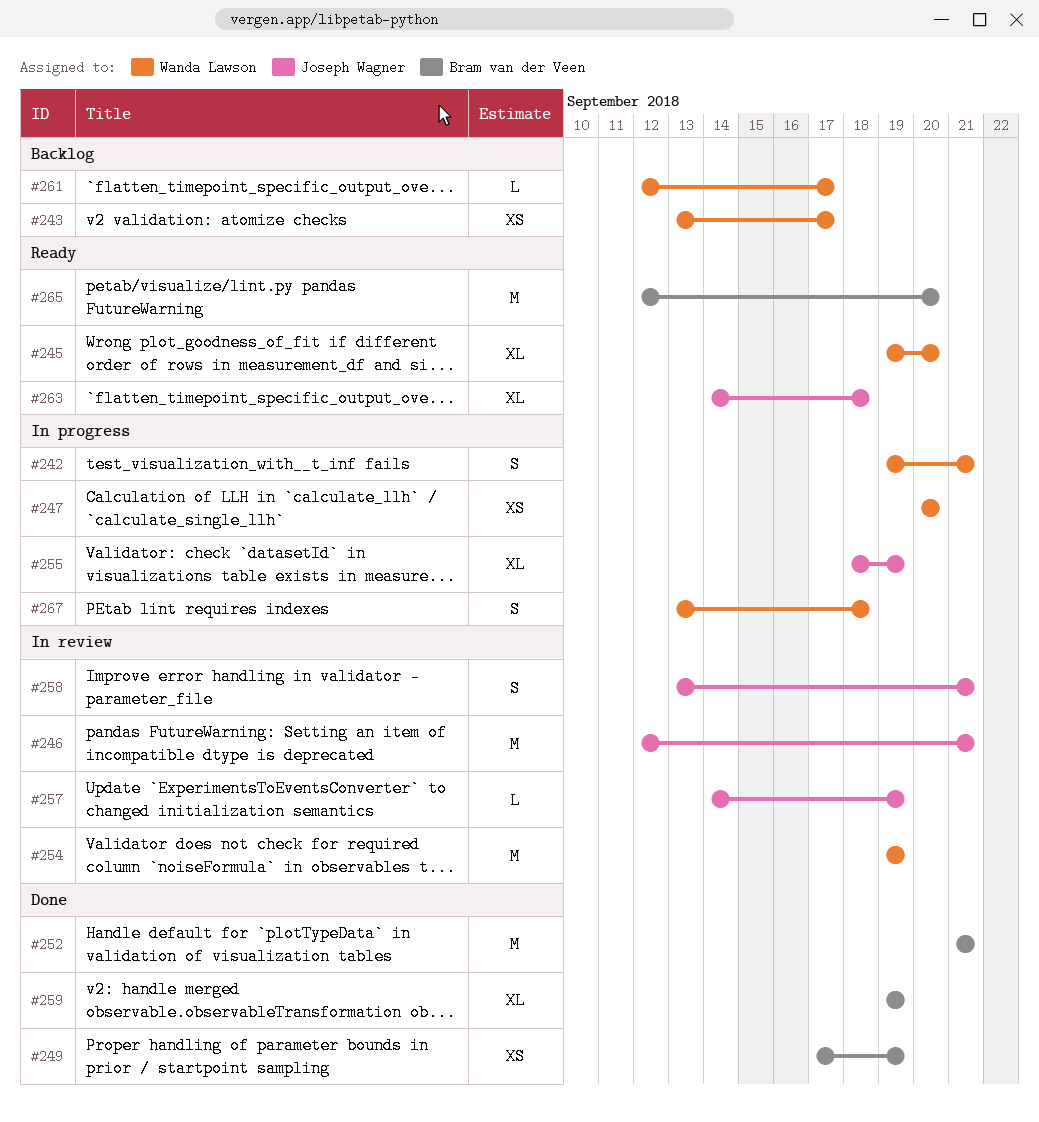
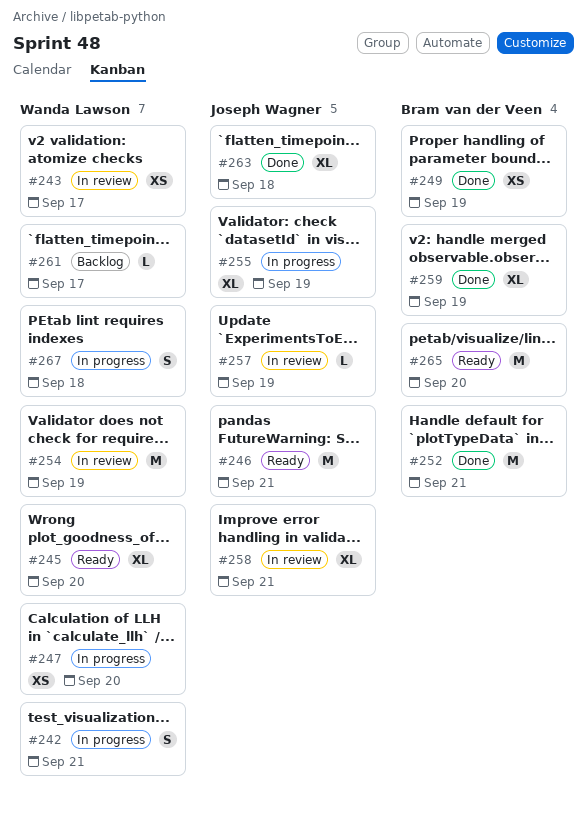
#243, status: Backlog -> In review
#246, status: In review -> Ready
#258, estimate: S -> XL
#263, status: Ready -> Done

